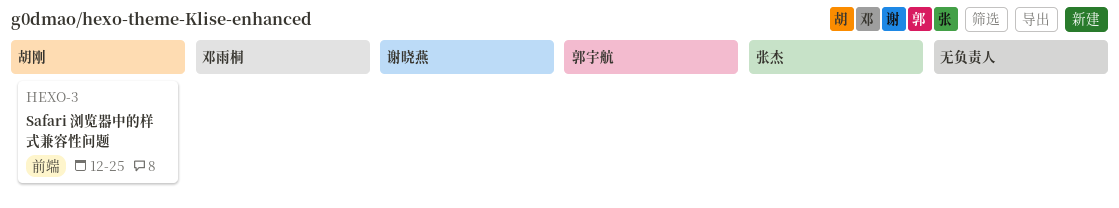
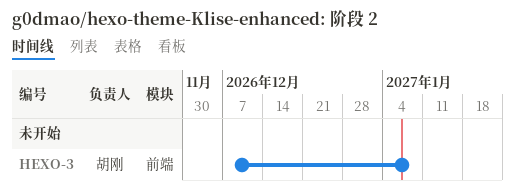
HEXO-3, due: Dec 25 -> Jan 8

